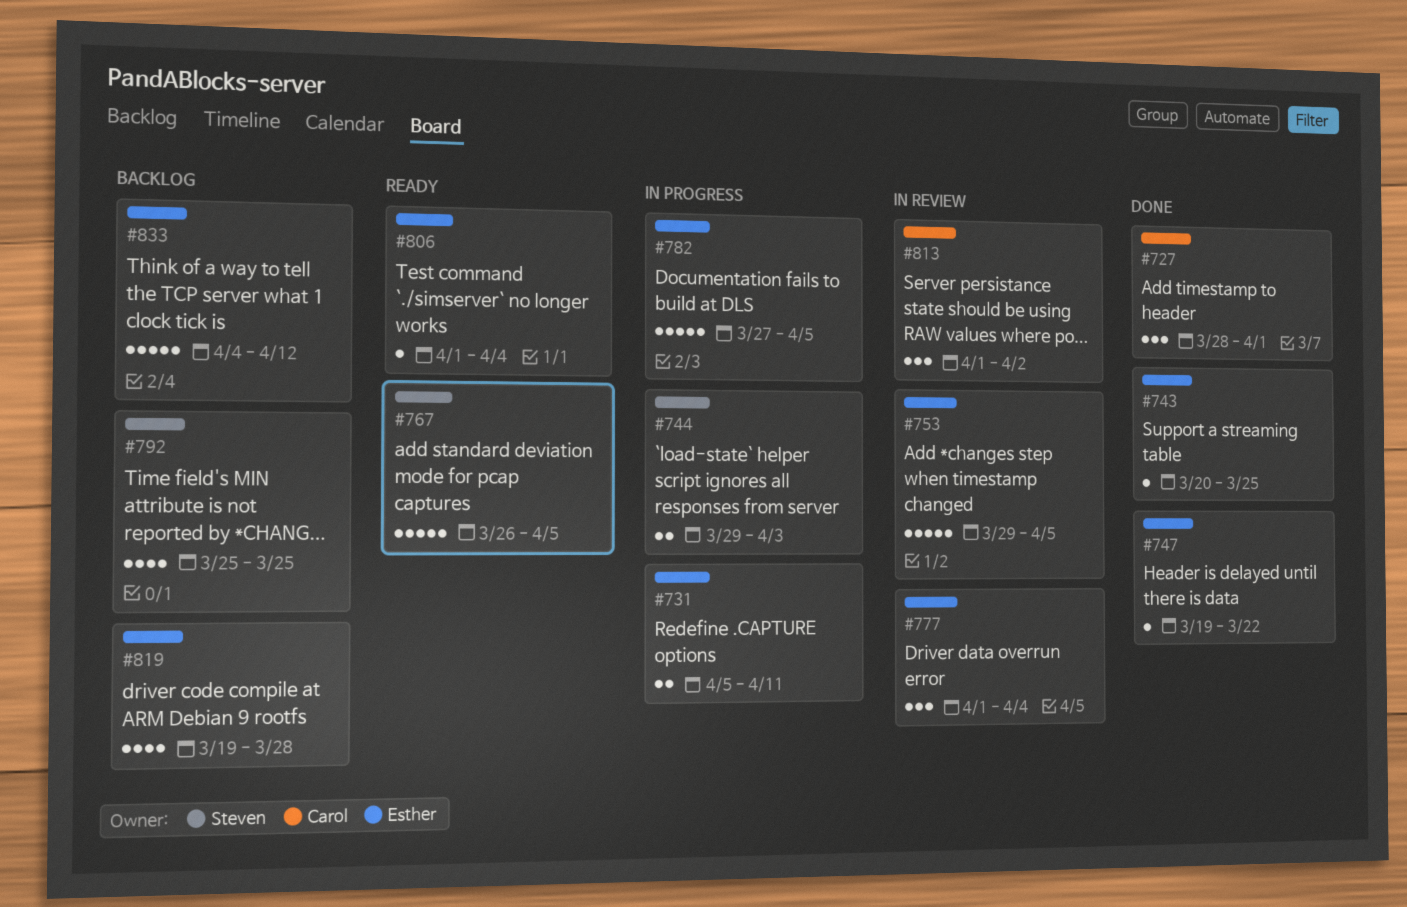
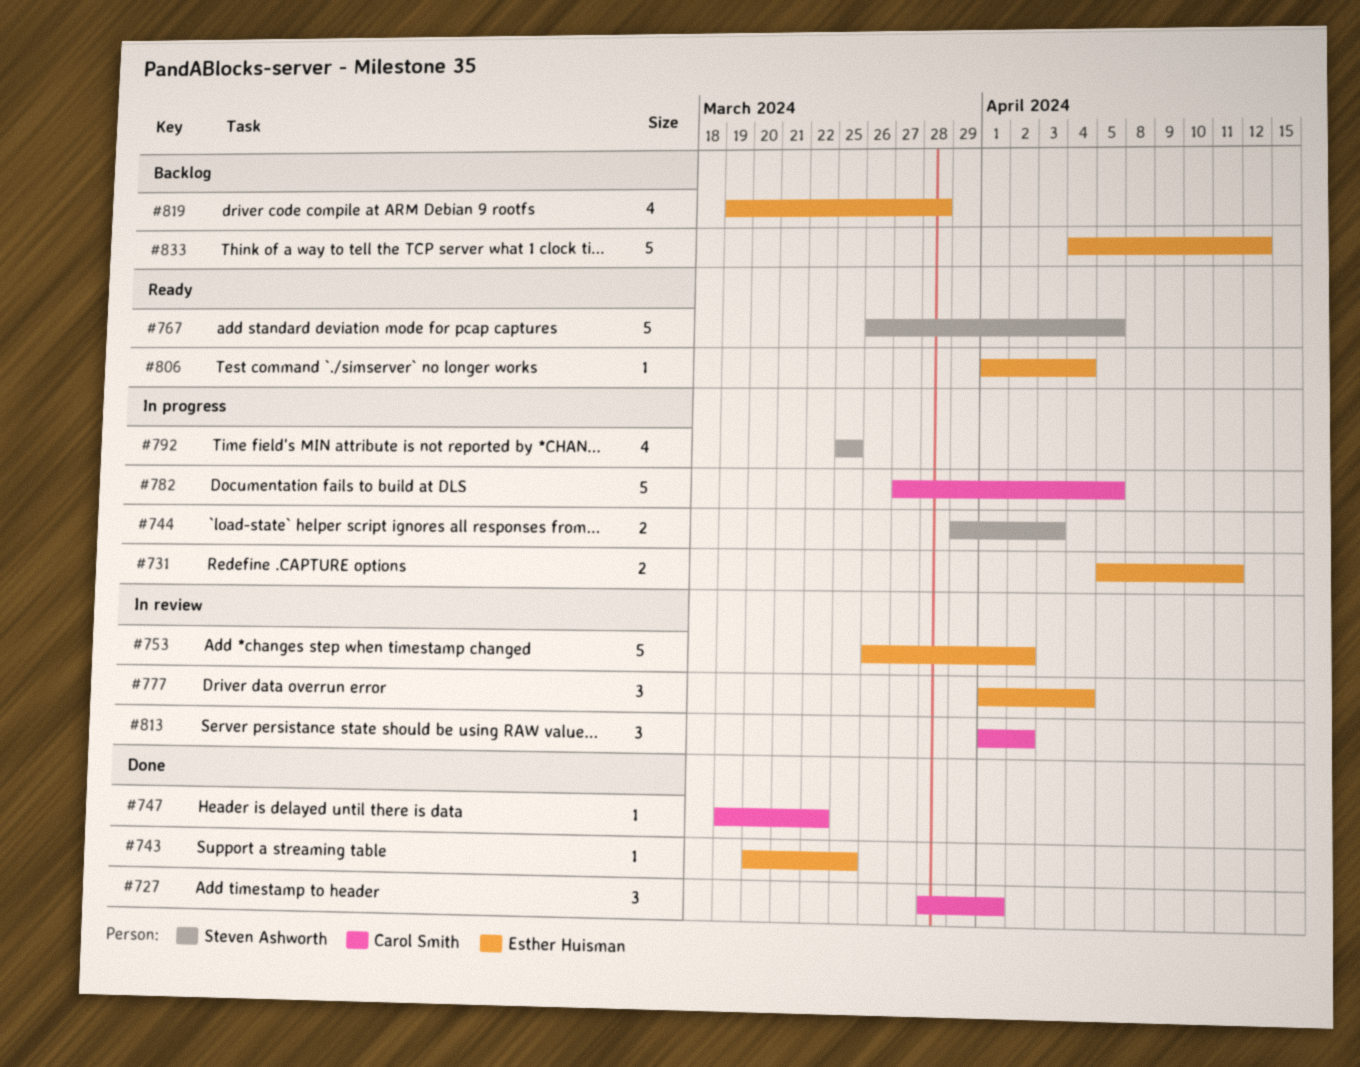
#747, owner: Esther Huisman -> Carol Smith
#753, start: Mar 29 -> Mar 26
#753, due: Apr 5 -> Apr 2
#782, owner: Esther Huisman -> Carol Smith
#792, status: Backlog -> In progress

